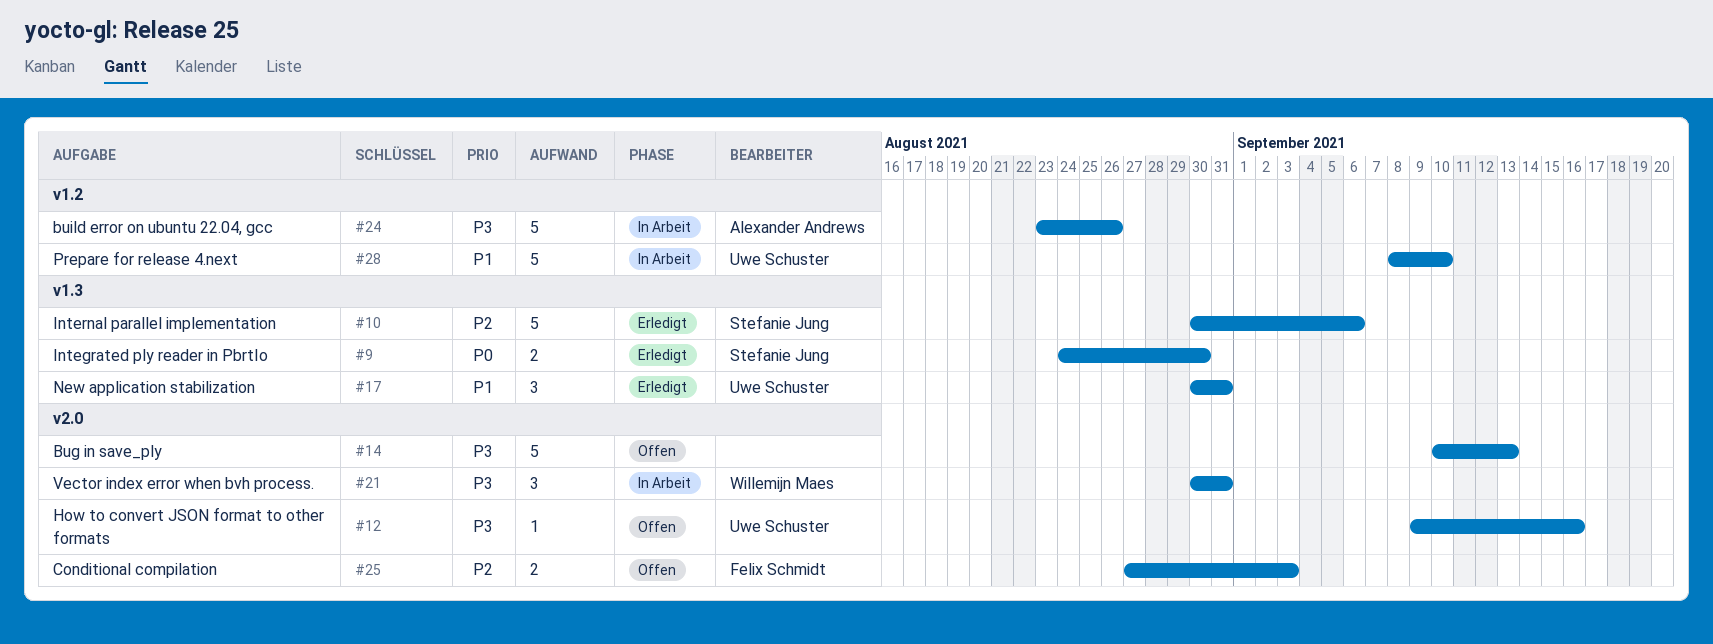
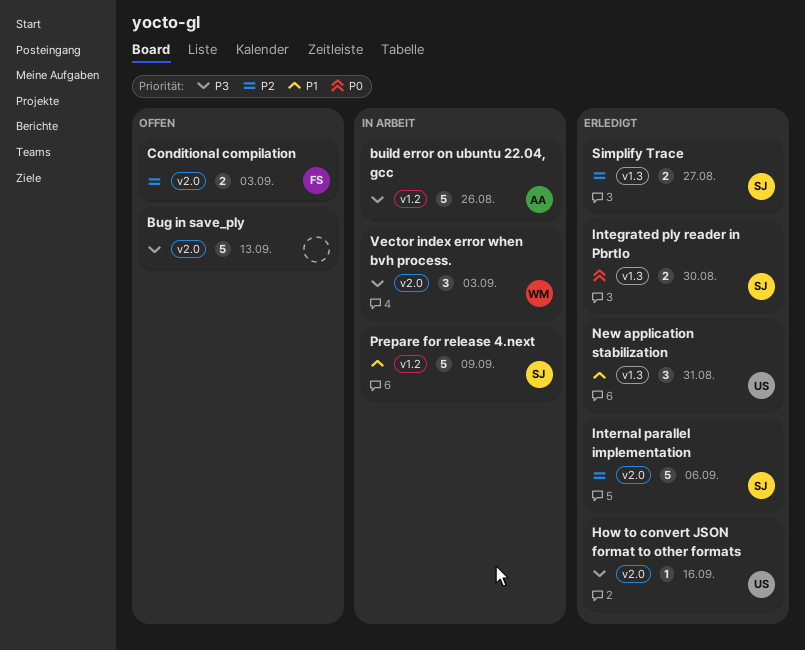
How to convert JSON format to other formats, status: Offen -> Erledigt
Internal parallel implementation, label: v1.3 -> v2.0
Prepare for release 4.next, owner: Uwe Schuster -> Stefanie Jung
Prepare for release 4.next, due: Sep 10 -> Sep 9
Simplify Trace: none -> present
Vector index error when bvh process., due: Aug 31 -> Sep 3

